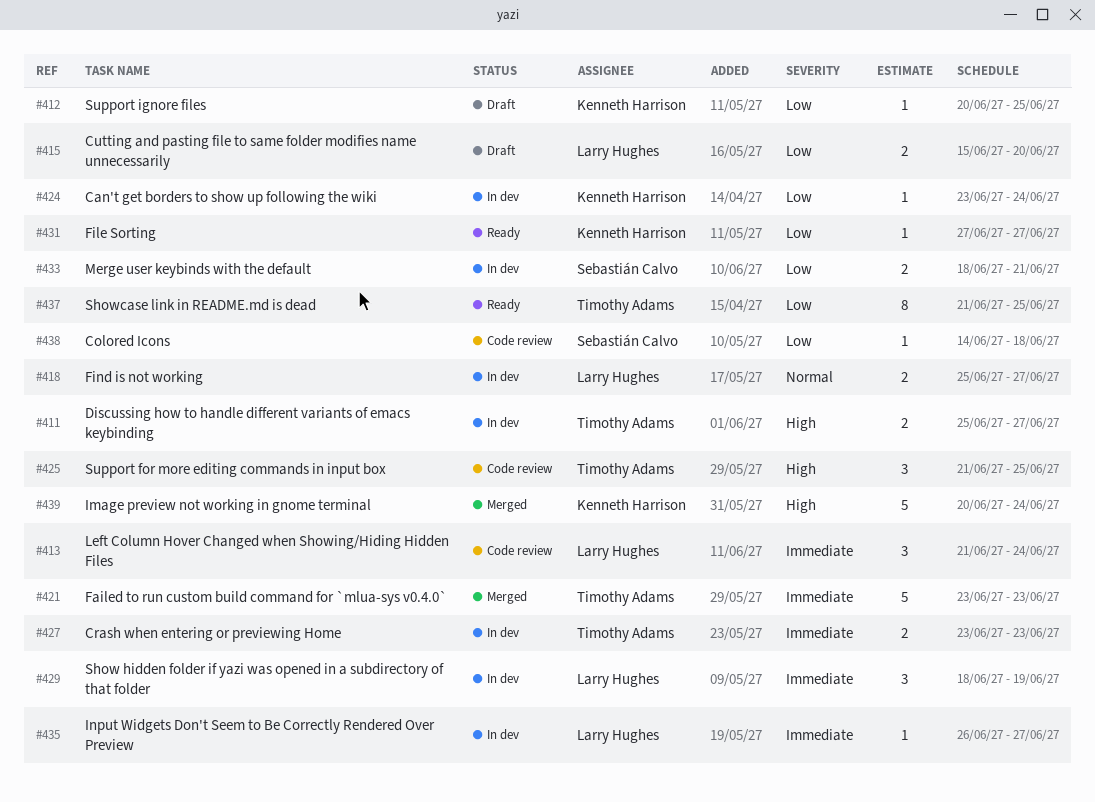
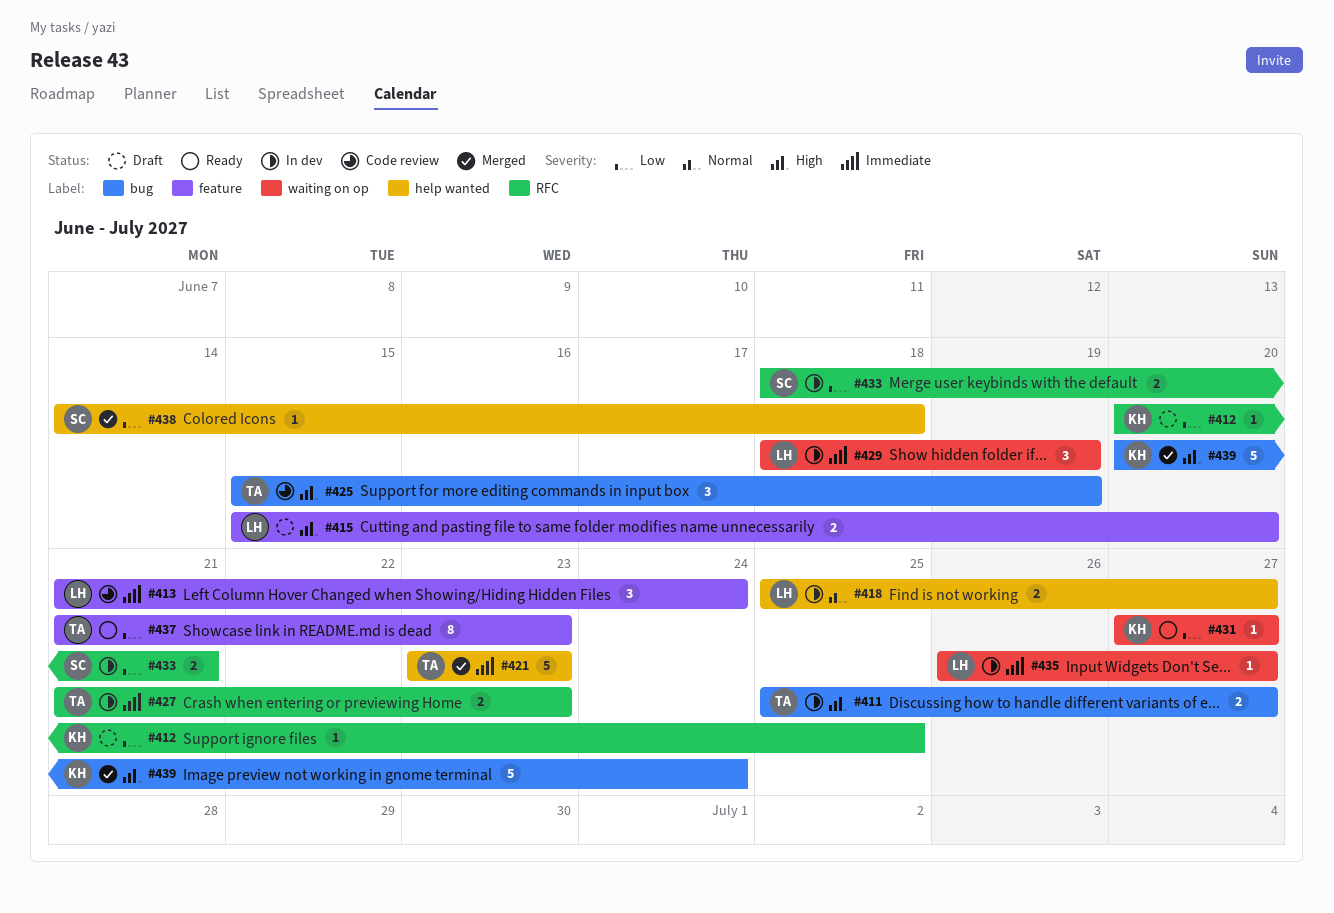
#415, priority: Low -> High
#424: present -> none
#425, start: Jun 21 -> Jun 15
#425, due: Jun 25 -> Jun 19
#427, start: Jun 23 -> Jun 21
#437, due: Jun 25 -> Jun 23
#438, status: Code review -> Merged

